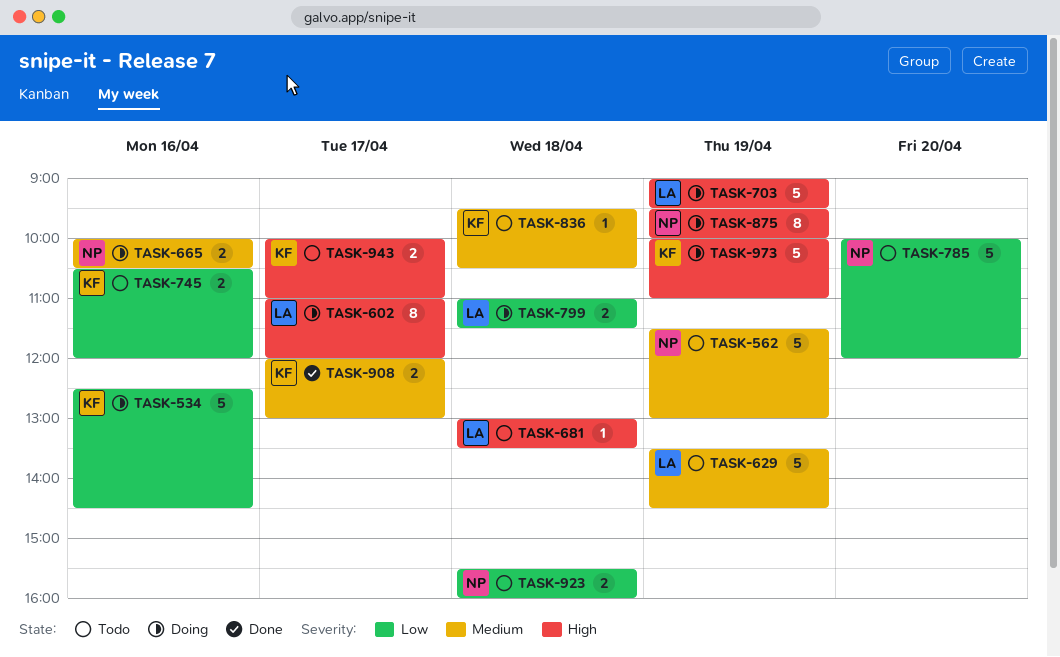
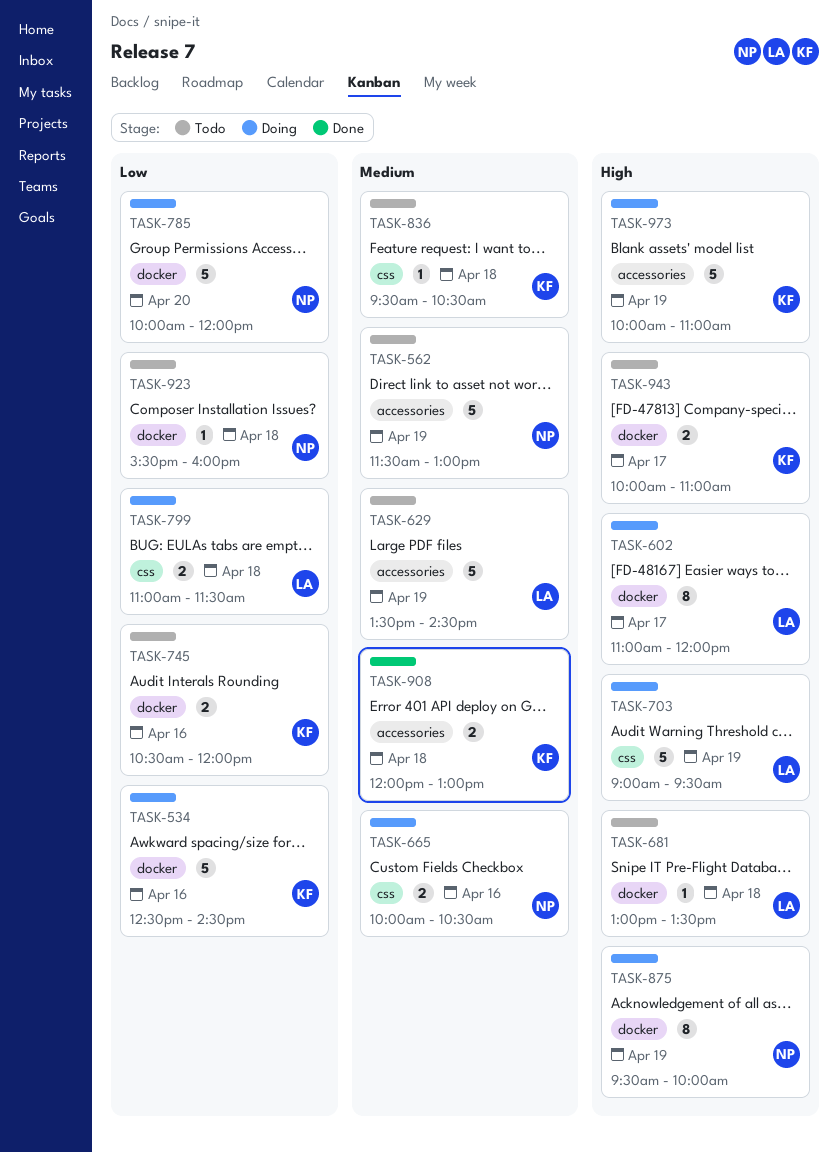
TASK-785, status: Todo -> Doing
TASK-908, day: Apr 17 -> Apr 18
TASK-923, estimate: 2 -> 1

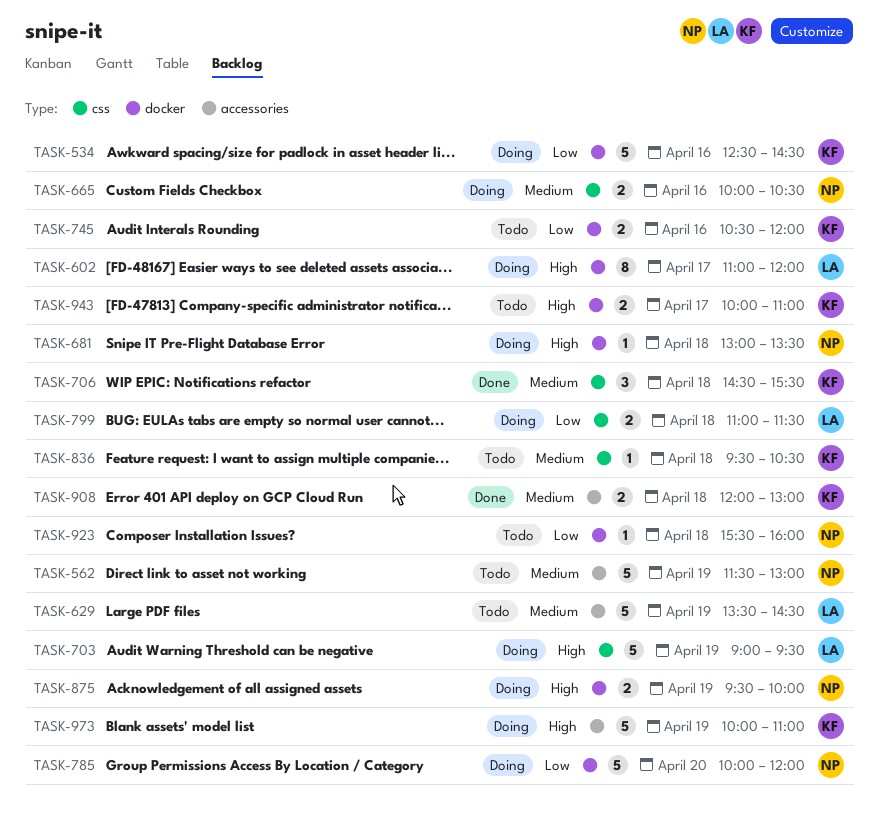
TASK-681, status: Todo -> Doing
TASK-681, owner: LA -> NP
TASK-706: none -> present
TASK-875, estimate: 8 -> 2

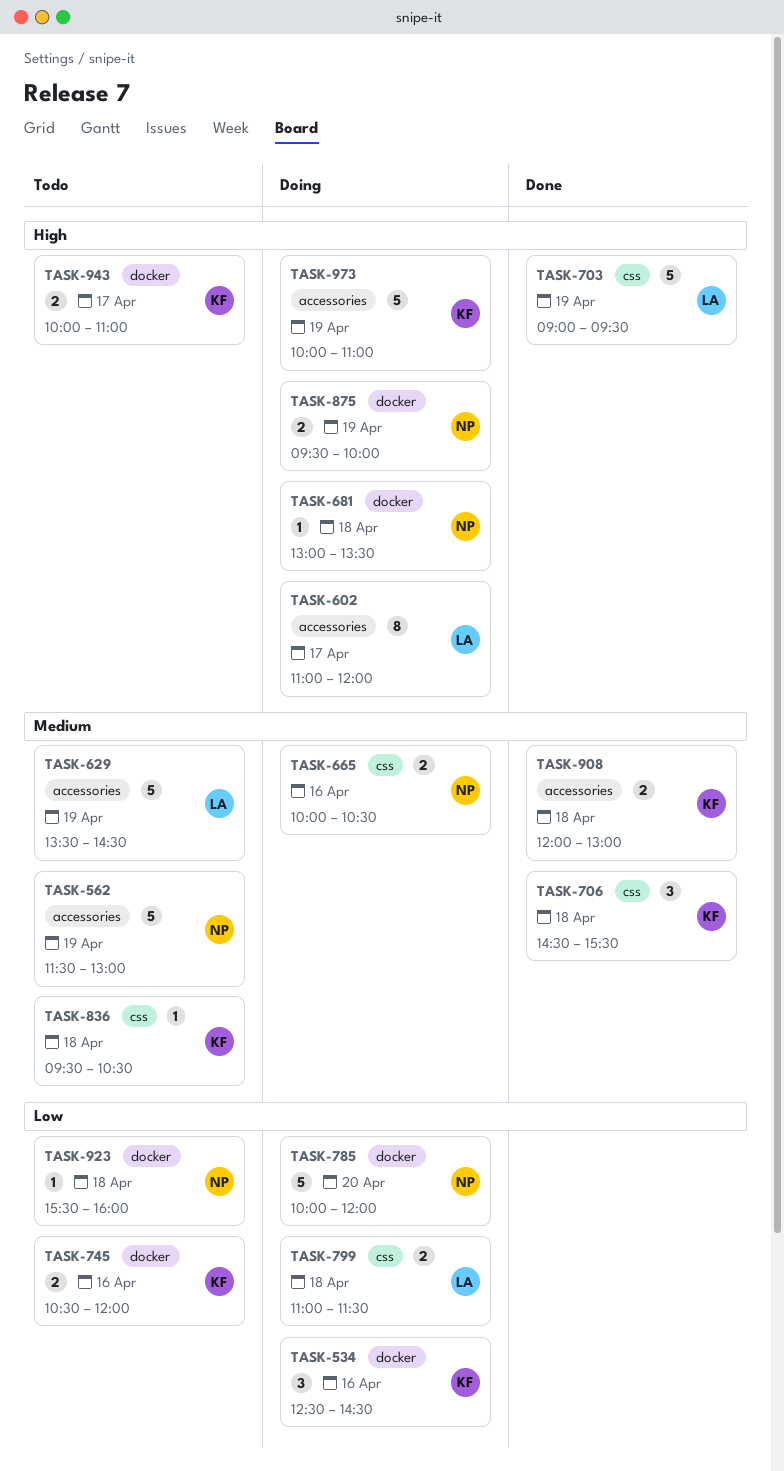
TASK-534, estimate: 5 -> 3
TASK-602, label: docker -> accessories
TASK-703, status: Doing -> Done

